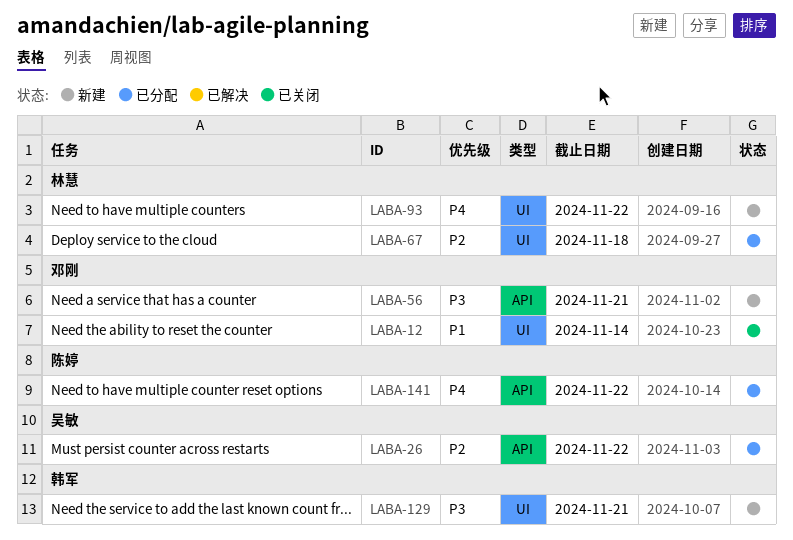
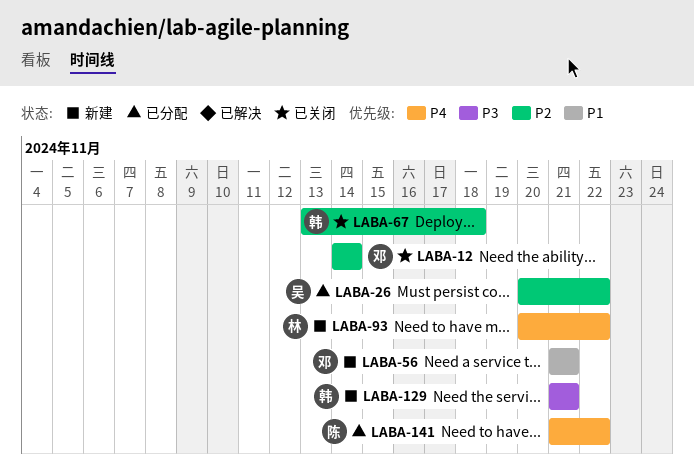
LABA-12, priority: P1 -> P2
LABA-56, priority: P3 -> P1
LABA-67, status: 已分配 -> 已关闭
LABA-67, owner: 林慧 -> 韩军

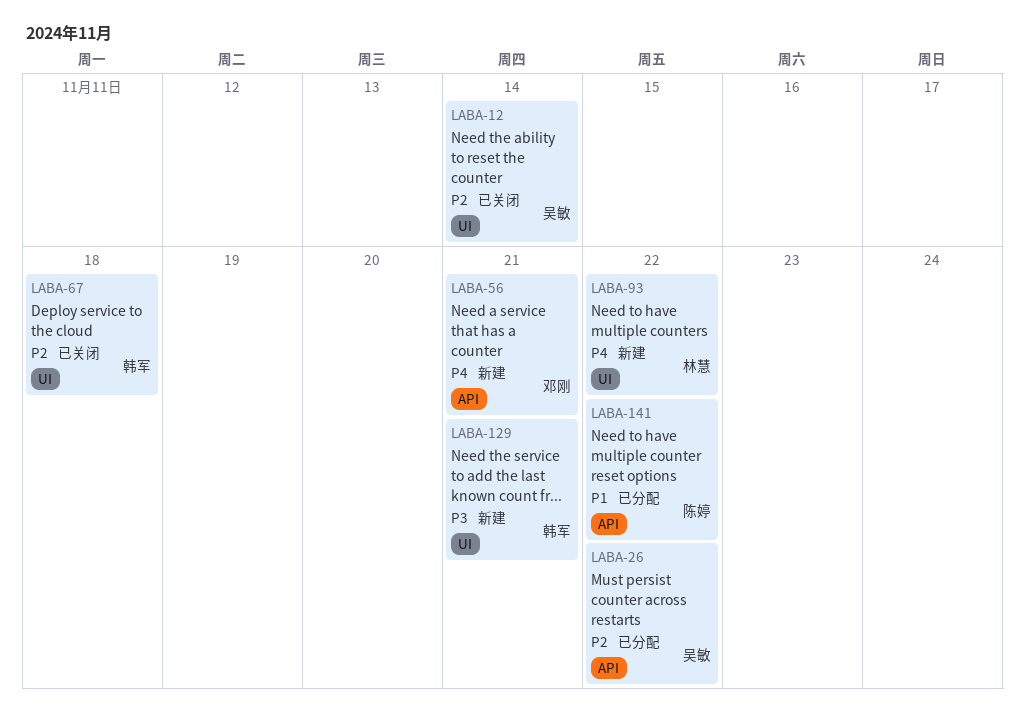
LABA-12, owner: 邓刚 -> 吴敏
LABA-56, priority: P1 -> P4
LABA-141, priority: P4 -> P1

